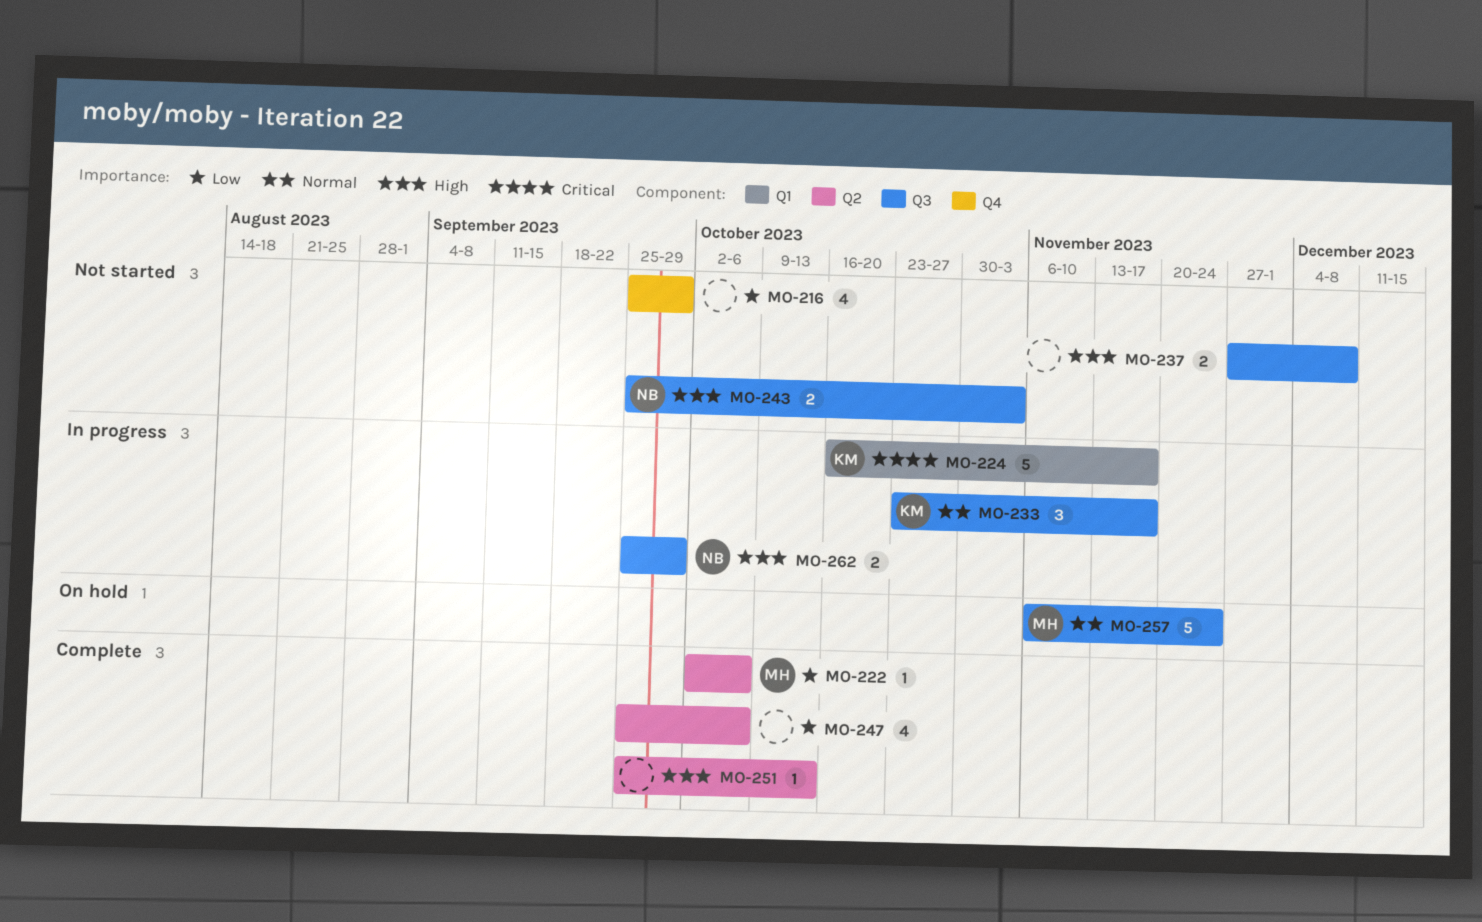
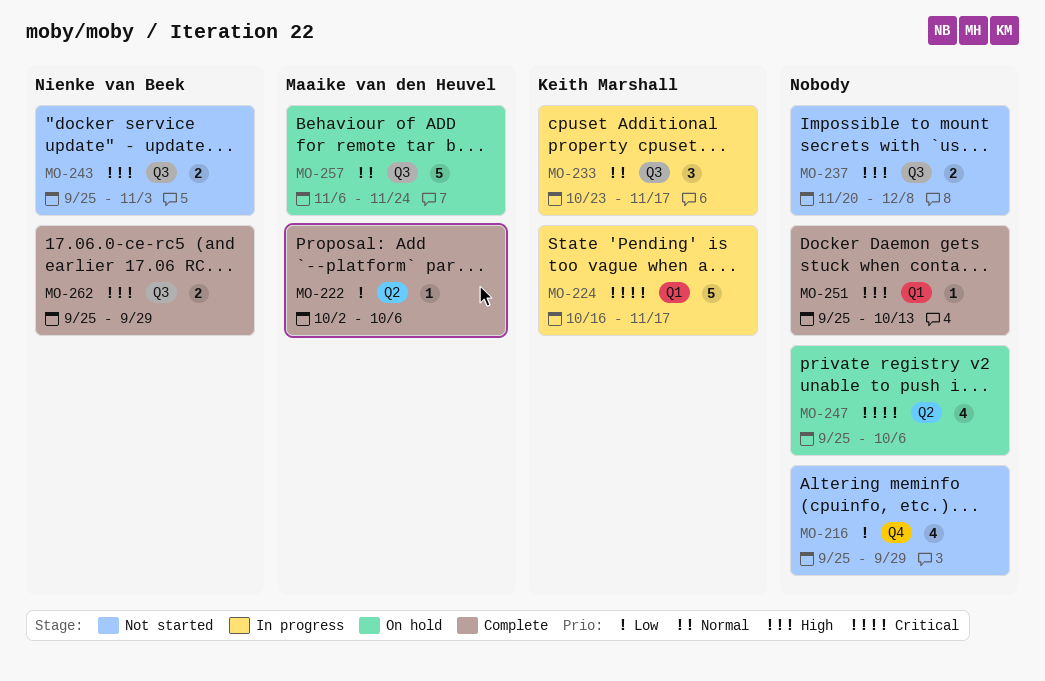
MO-237, start: Nov 27 -> Nov 20
MO-247, status: Complete -> On hold
MO-247, priority: Low -> Critical
MO-251, label: Q2 -> Q1
MO-262, status: In progress -> Complete

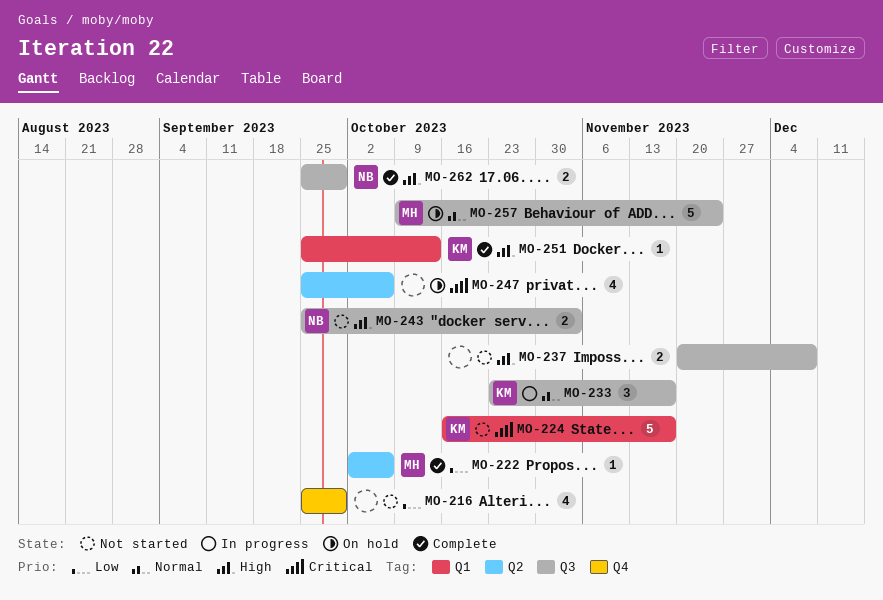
MO-224, status: In progress -> Not started
MO-251, owner: none -> Keith Marshall
MO-257, start: Nov 6 -> Oct 9

